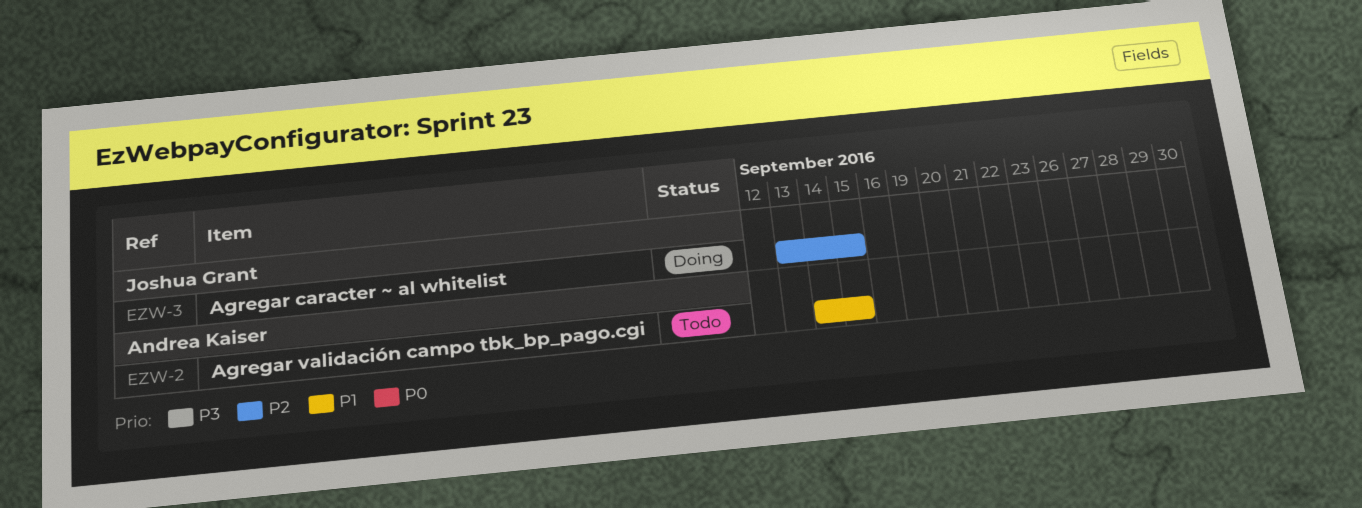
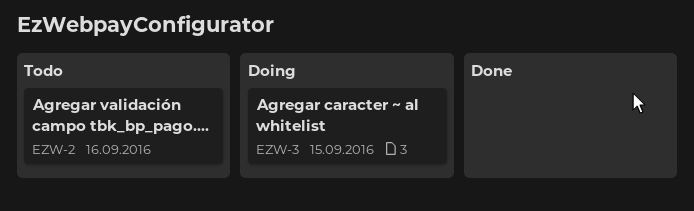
EZW-2, due: Sep 15 -> Sep 16

